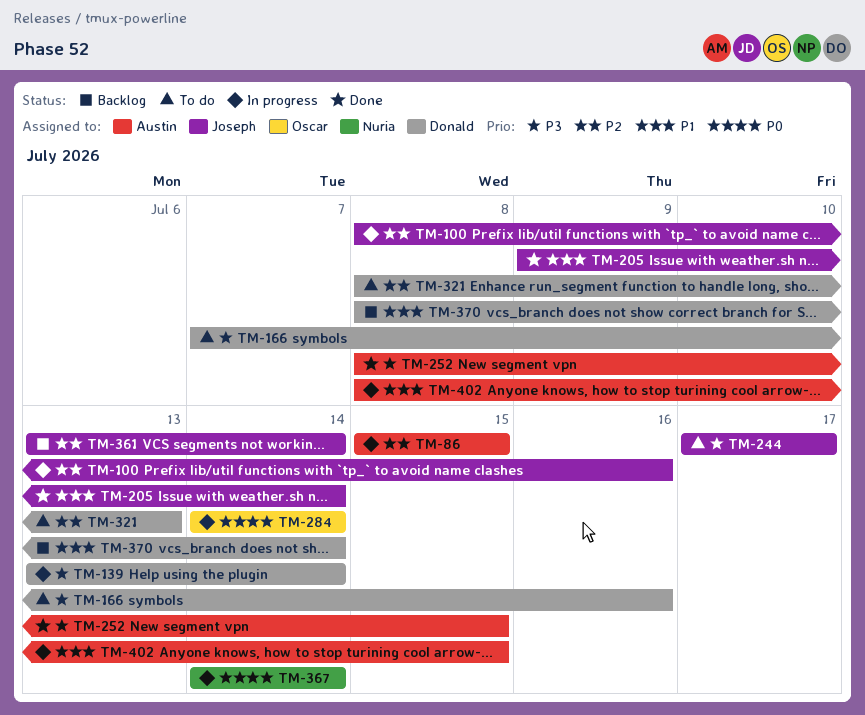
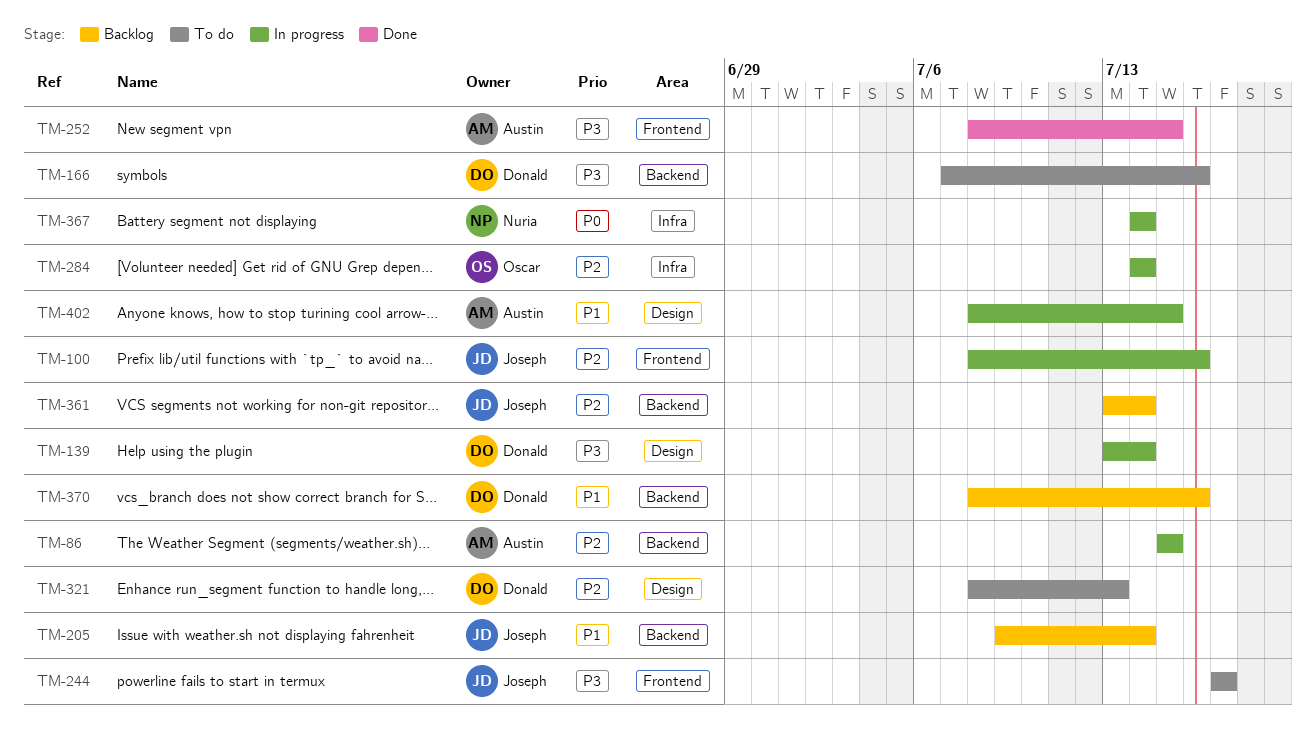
TM-205, status: Done -> Backlog
TM-284, priority: P0 -> P2
TM-370, due: Jul 14 -> Jul 16

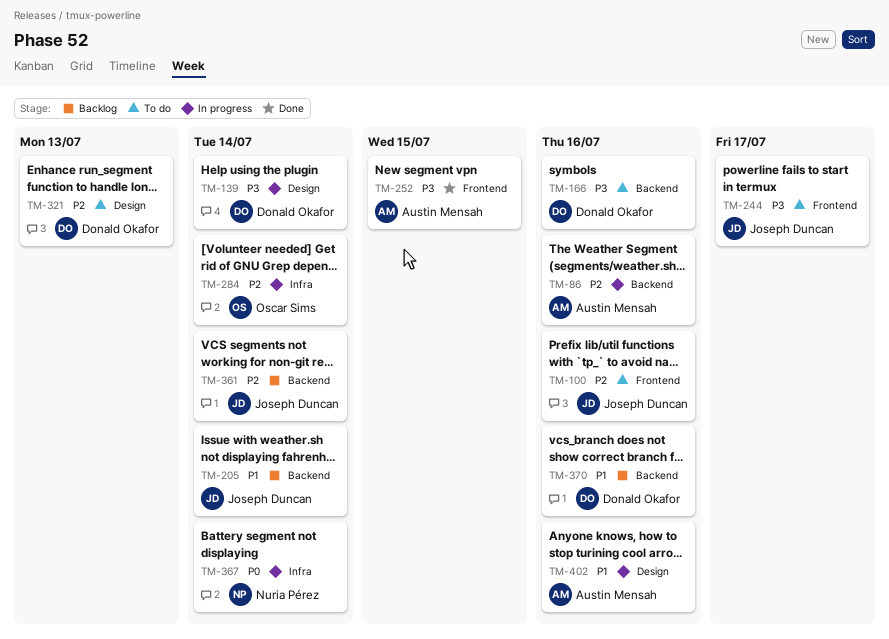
TM-86, due: Jul 15 -> Jul 16
TM-100, status: In progress -> To do
TM-402, due: Jul 15 -> Jul 16

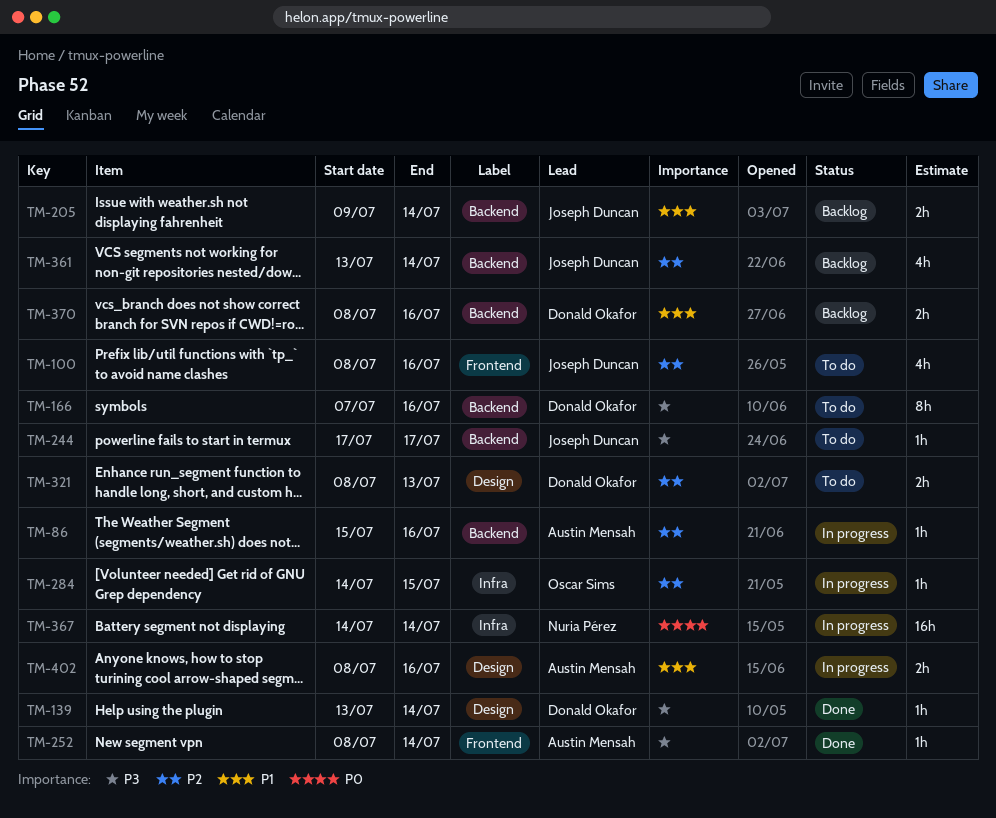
TM-139, status: In progress -> Done
TM-244, label: Frontend -> Backend
TM-252, due: Jul 15 -> Jul 14
TM-284, due: Jul 14 -> Jul 15

